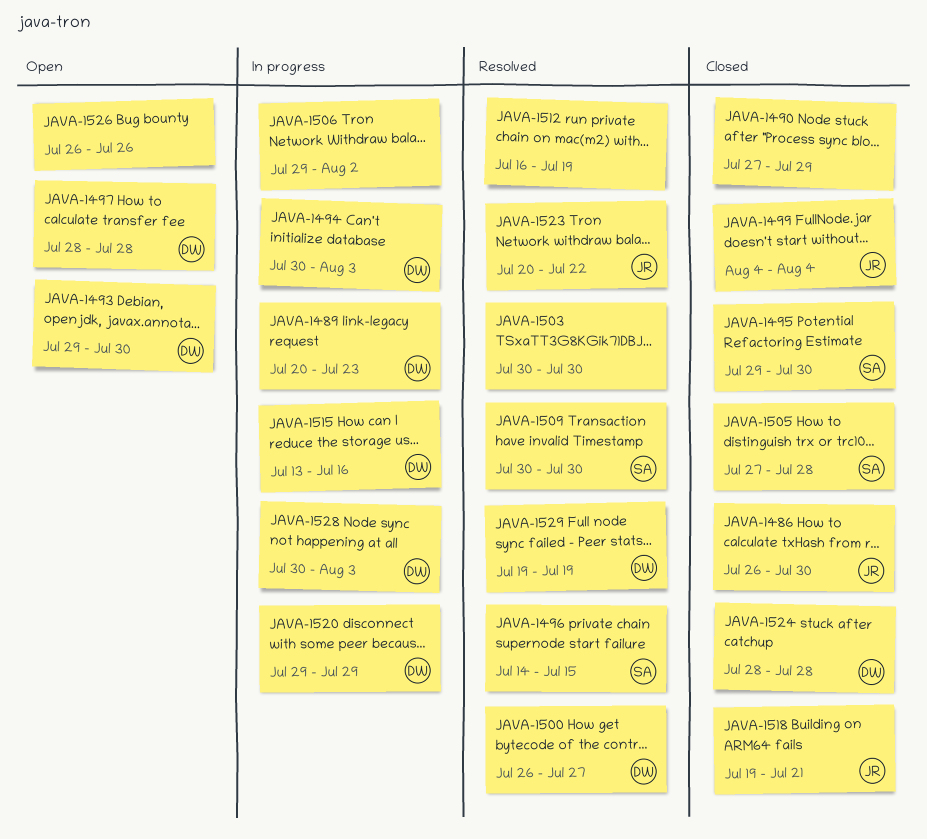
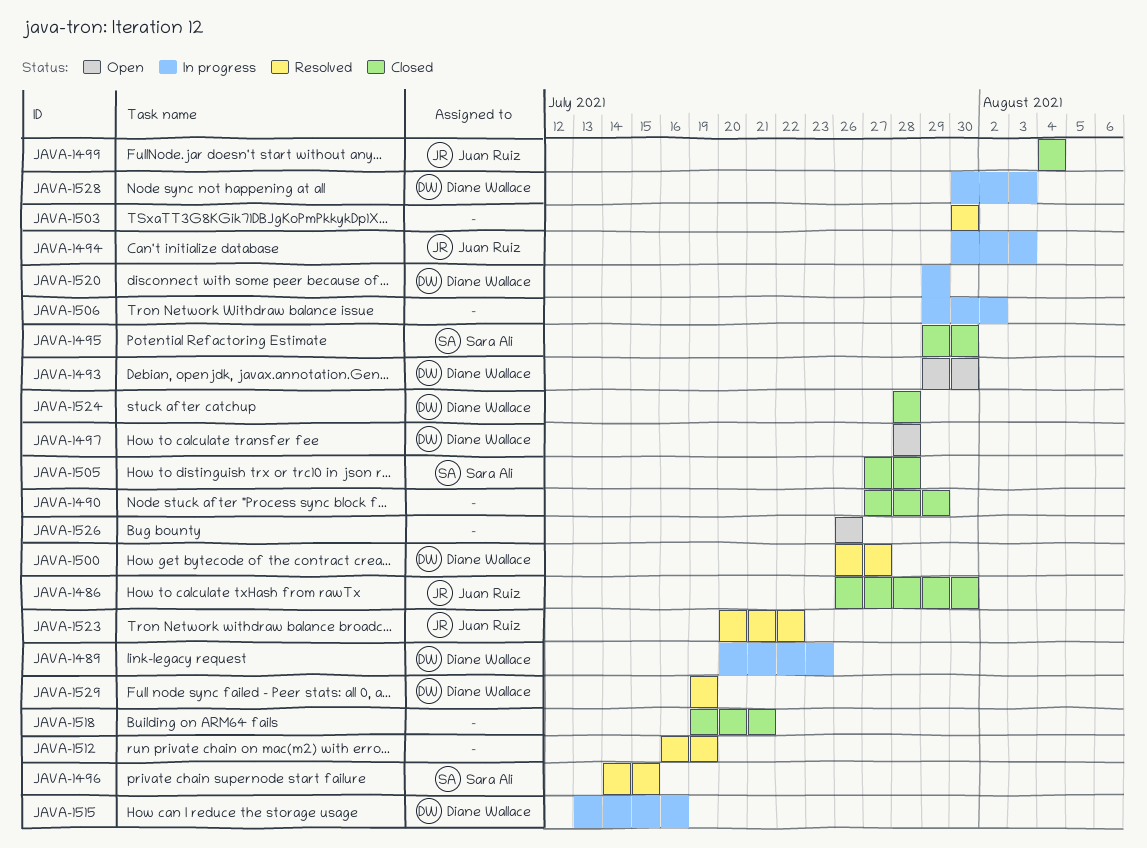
JAVA-1494, owner: Diane Wallace -> Juan Ruiz
JAVA-1509: present -> none
JAVA-1518, owner: Juan Ruiz -> none

